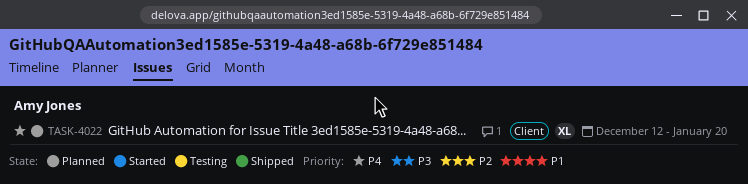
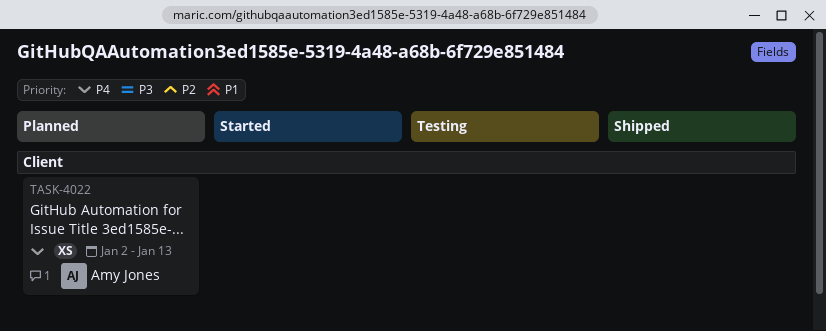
TASK-4022, estimate: XL -> XS
TASK-4022, start: Dec 12 -> Jan 2
TASK-4022, due: Jan 20 -> Jan 13

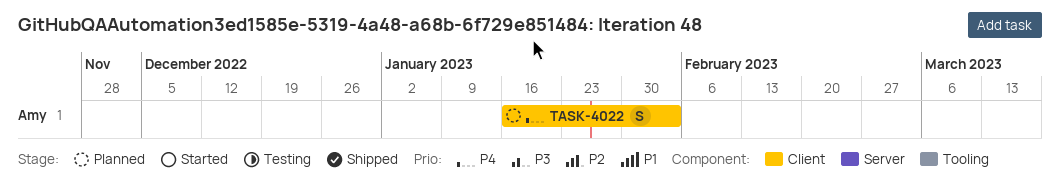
TASK-4022, estimate: XS -> S
TASK-4022, start: Jan 2 -> Jan 16
TASK-4022, due: Jan 13 -> Feb 3

